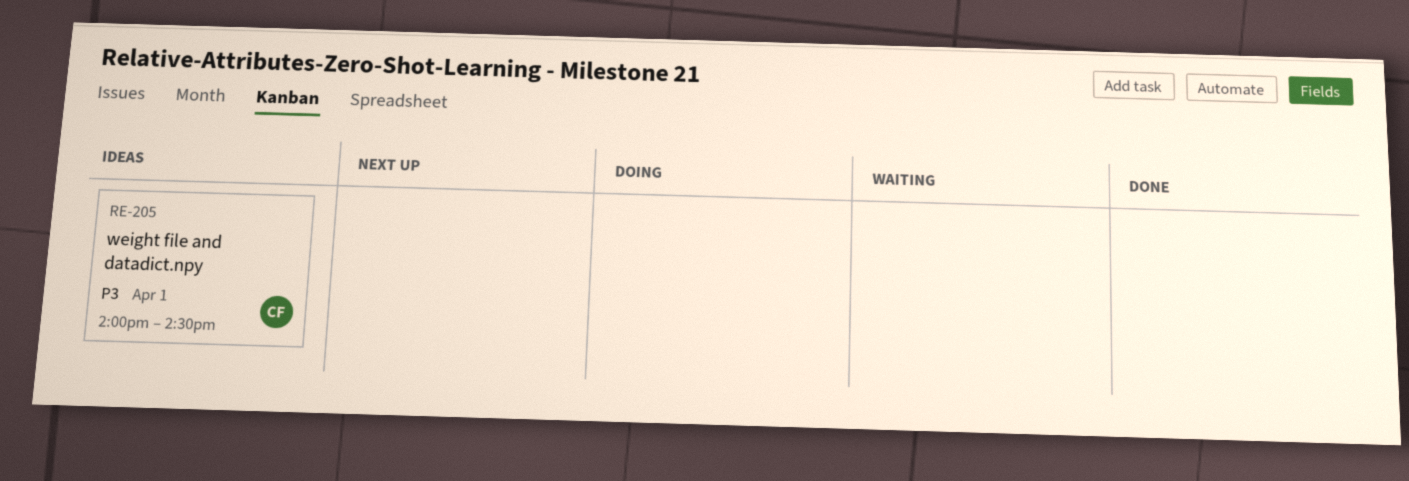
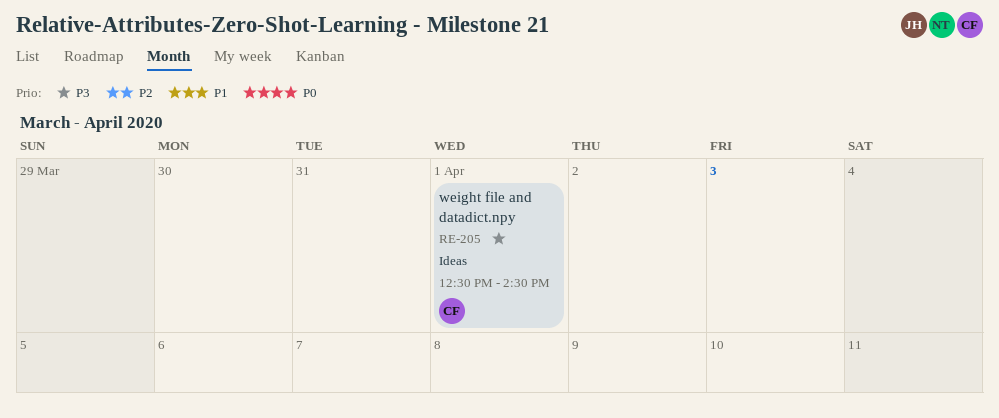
RE-205, begins: 14:00 -> 12:30

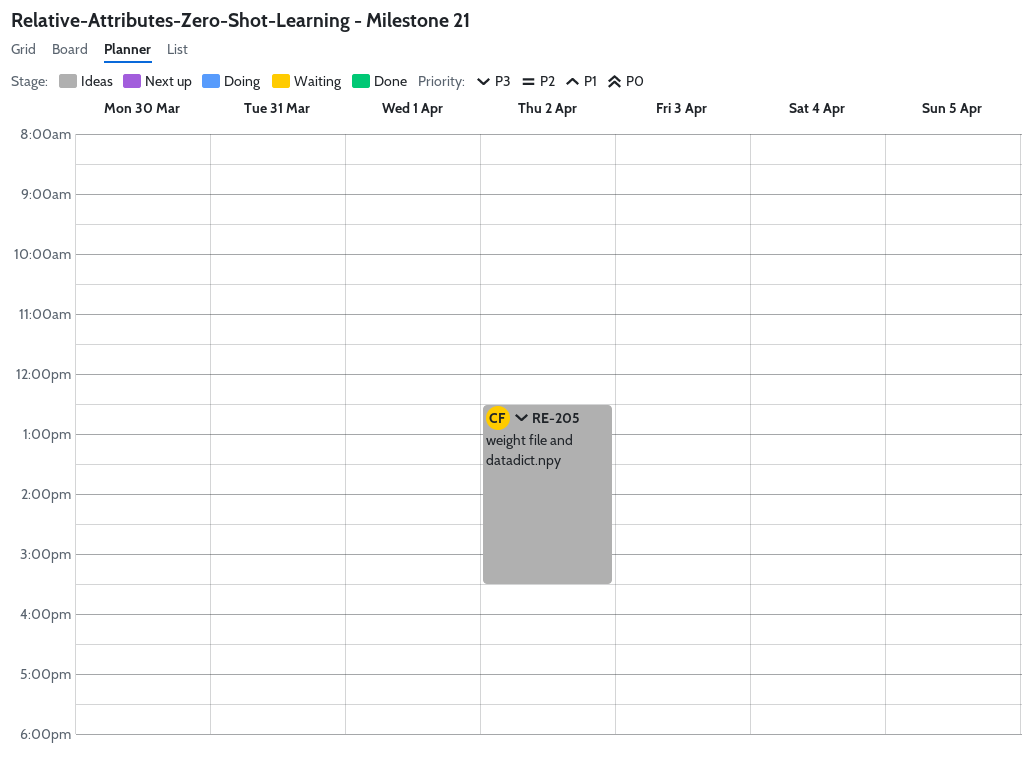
RE-205, day: Apr 1 -> Apr 2
RE-205, ends: 14:30 -> 15:30

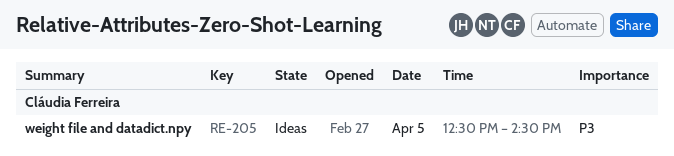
RE-205, day: Apr 2 -> Apr 5
RE-205, ends: 15:30 -> 14:30

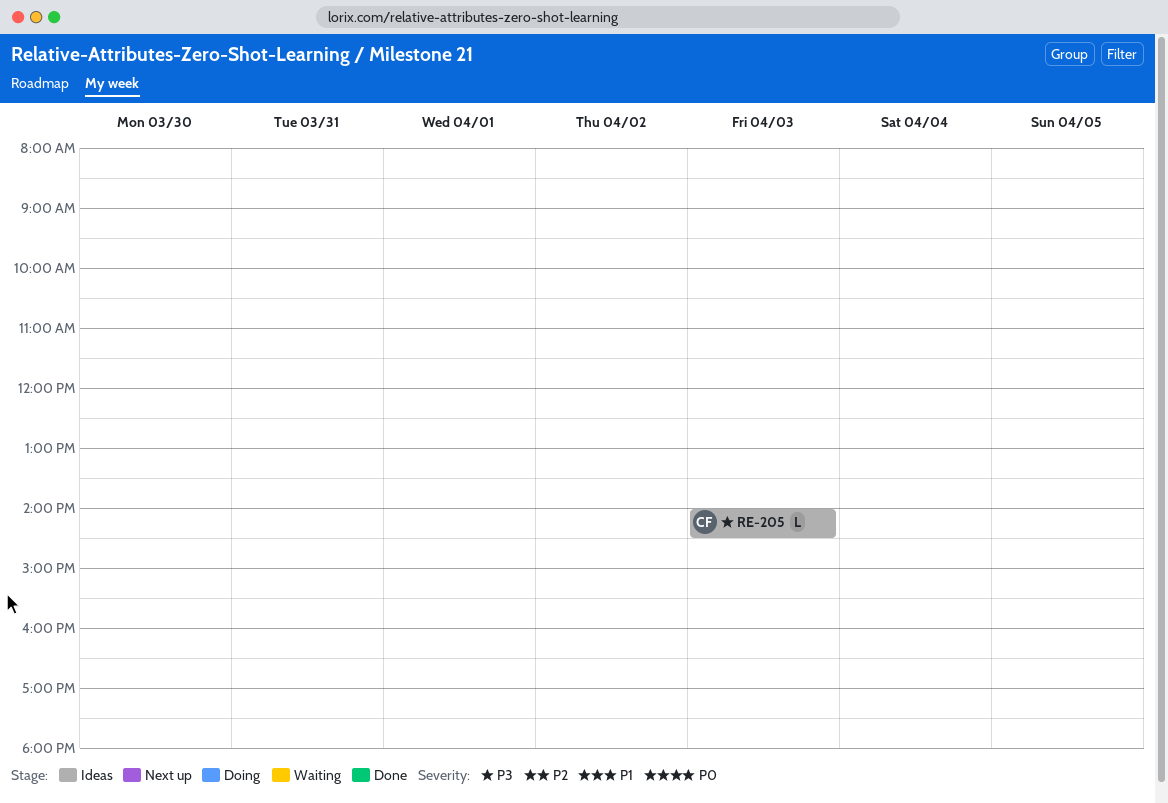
RE-205, day: Apr 5 -> Apr 3
RE-205, begins: 12:30 -> 14:00

